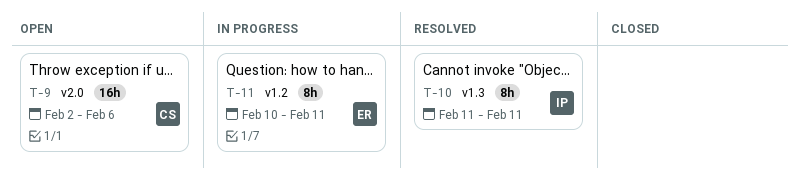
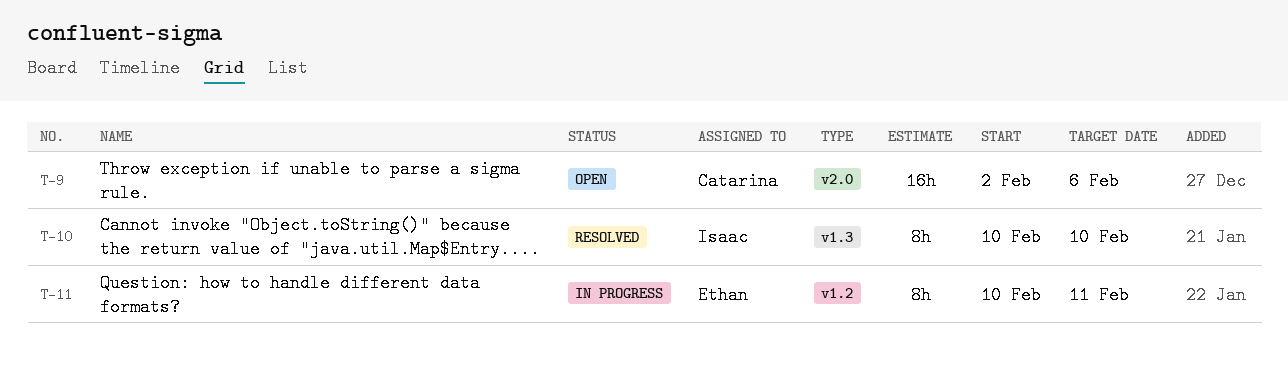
T-10, start: Feb 11 -> Feb 10
T-10, due: Feb 11 -> Feb 10

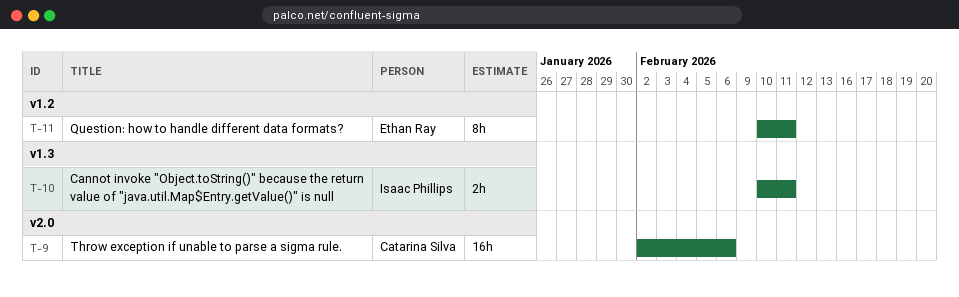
T-10, estimate: 8h -> 2h
T-10, due: Feb 10 -> Feb 11

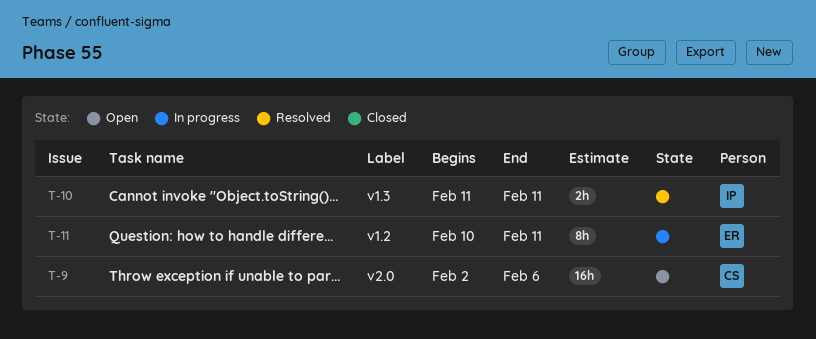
T-10, start: Feb 10 -> Feb 11

